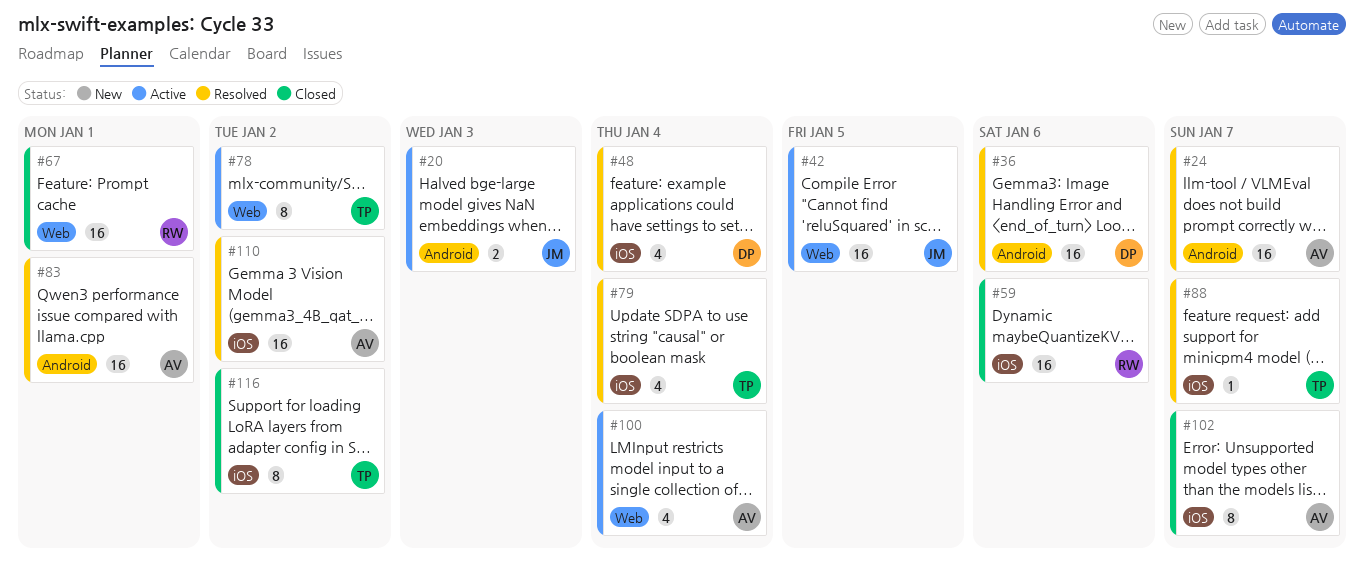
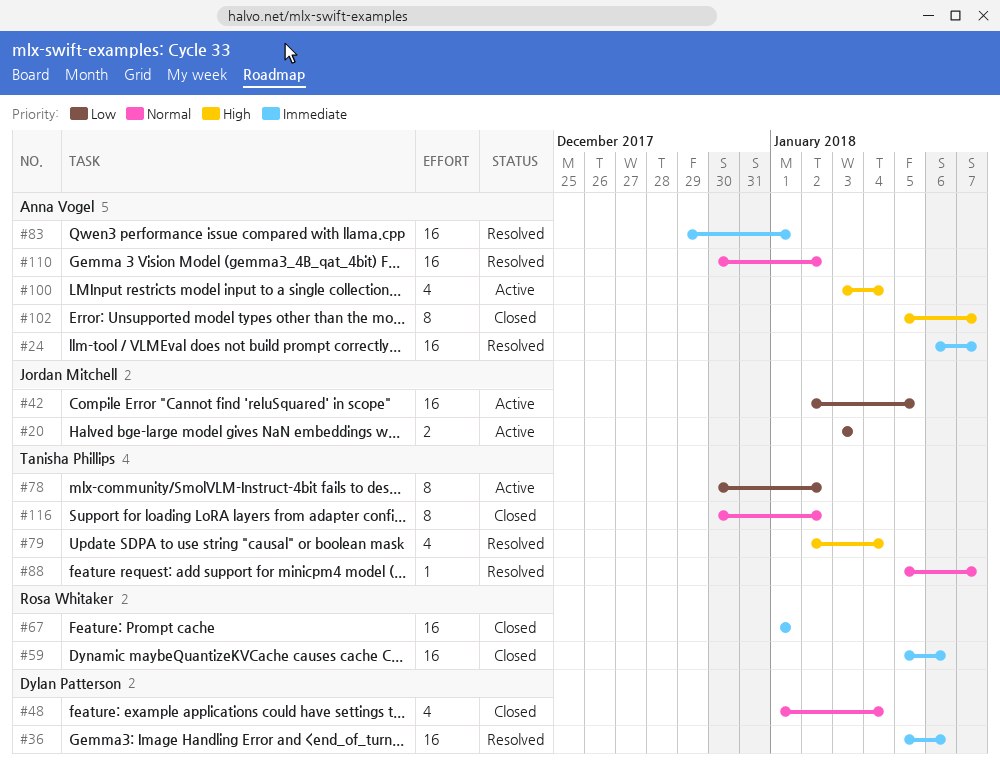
#48, status: Resolved -> Closed

